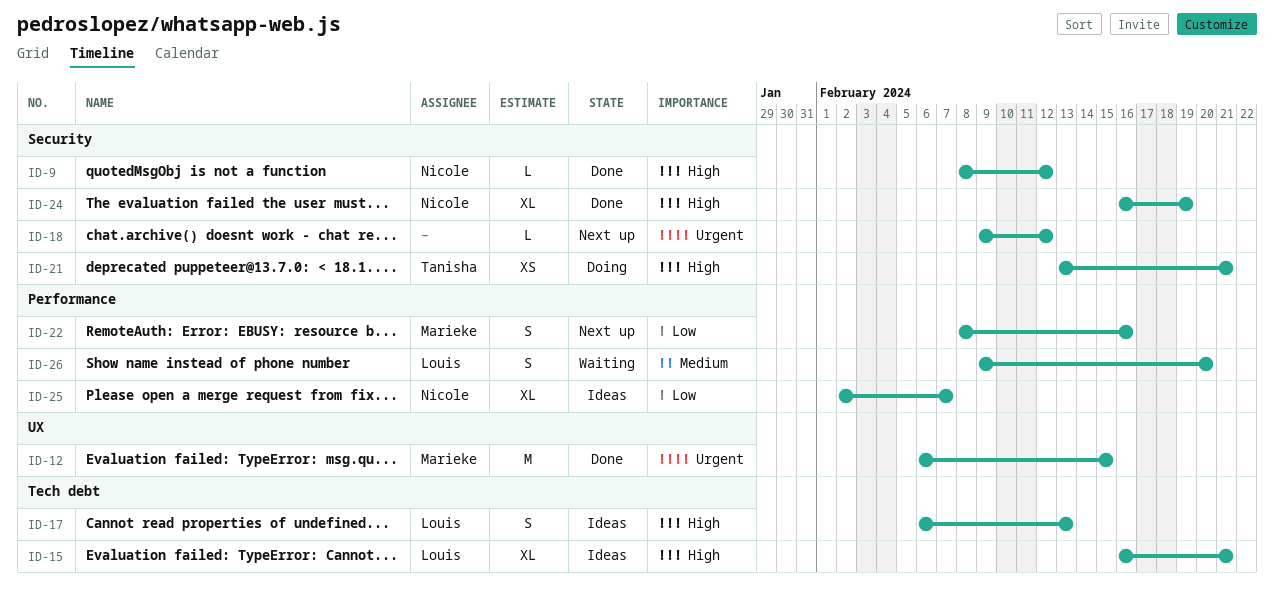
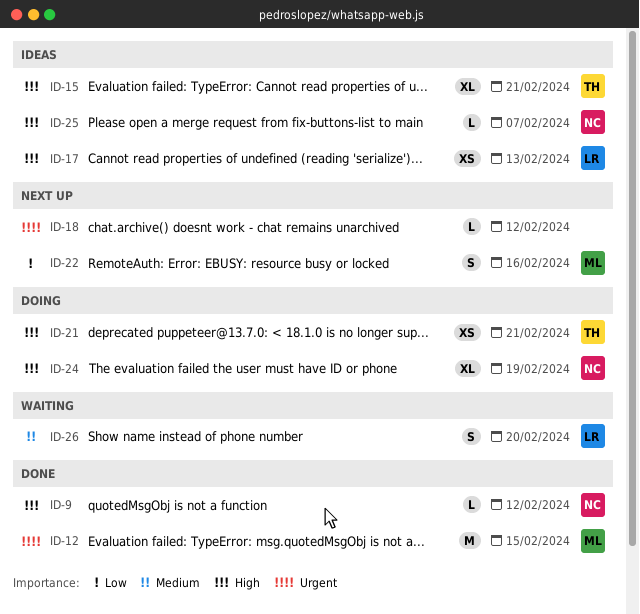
ID-15, owner: Louis -> Tanisha
ID-17, estimate: S -> XS
ID-24, status: Done -> Doing
ID-25, priority: Low -> High
ID-25, estimate: XL -> L

